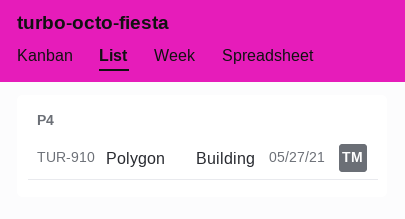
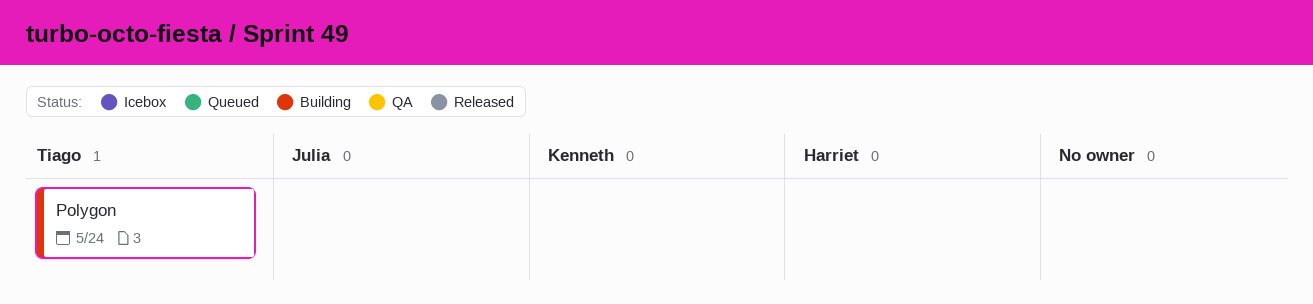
Polygon, due: May 27 -> May 24

